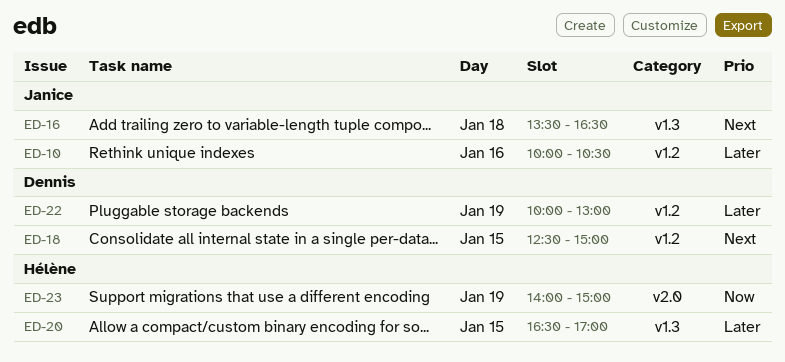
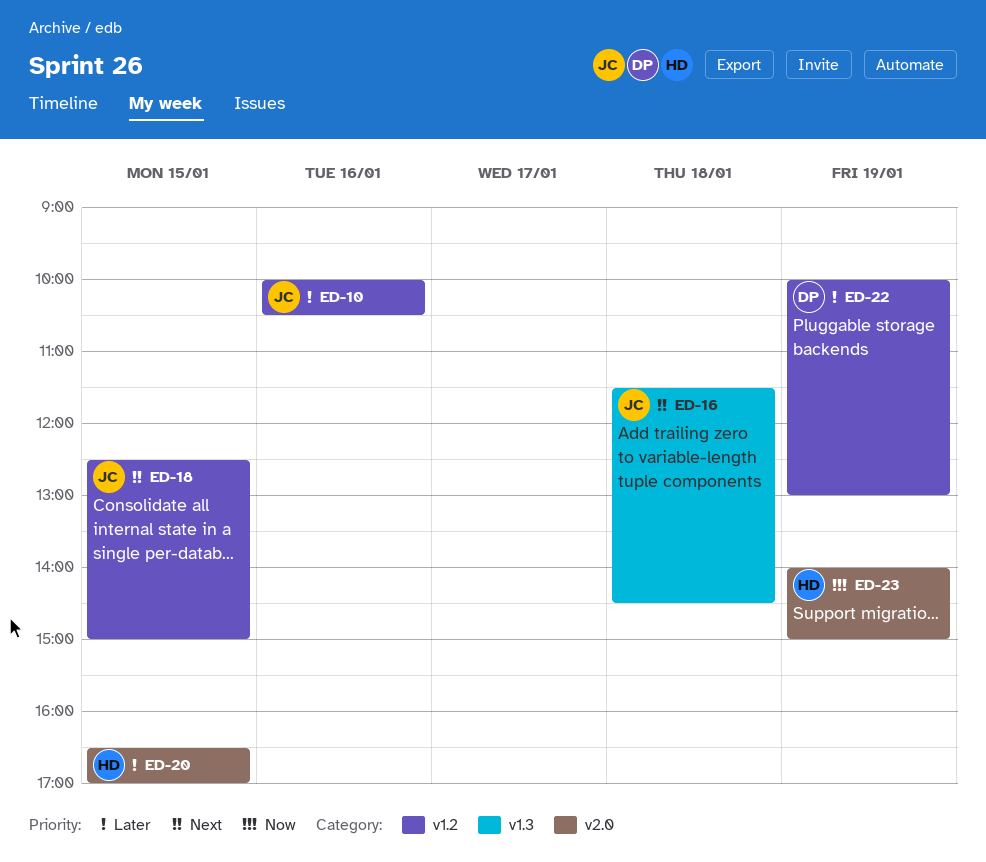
ED-16, begins: 13:30 -> 11:30
ED-16, ends: 16:30 -> 14:30
ED-18, owner: Dennis -> Janice
ED-20, label: v1.3 -> v2.0

